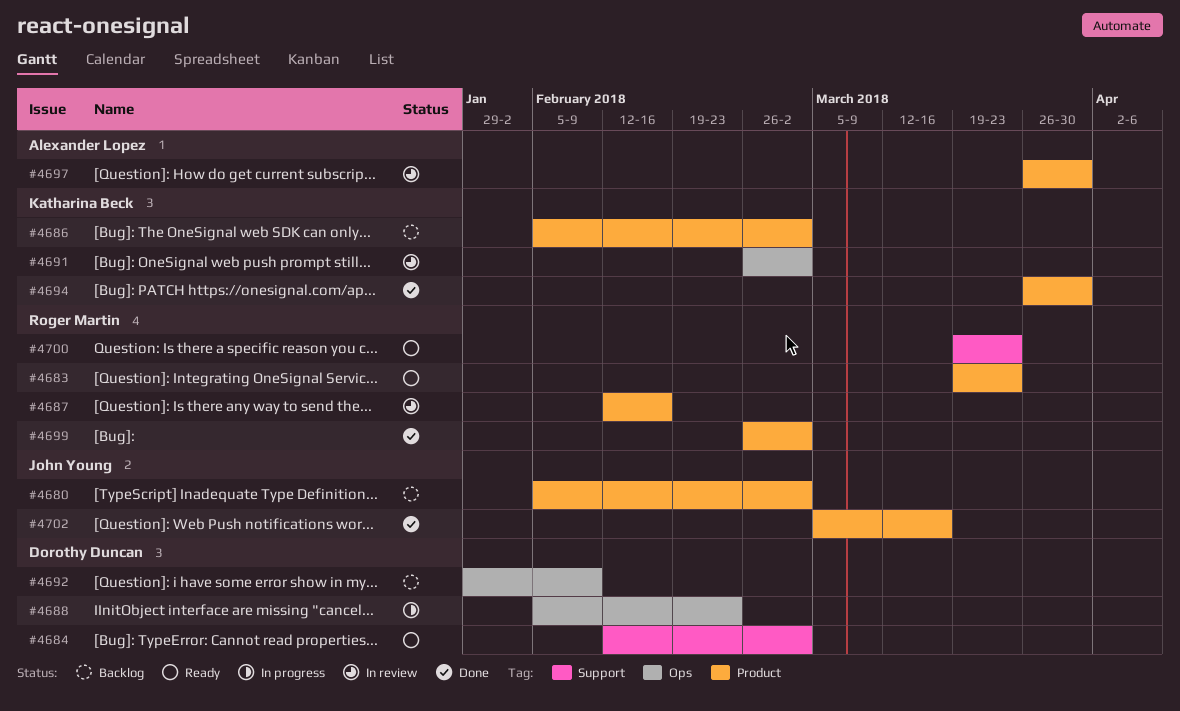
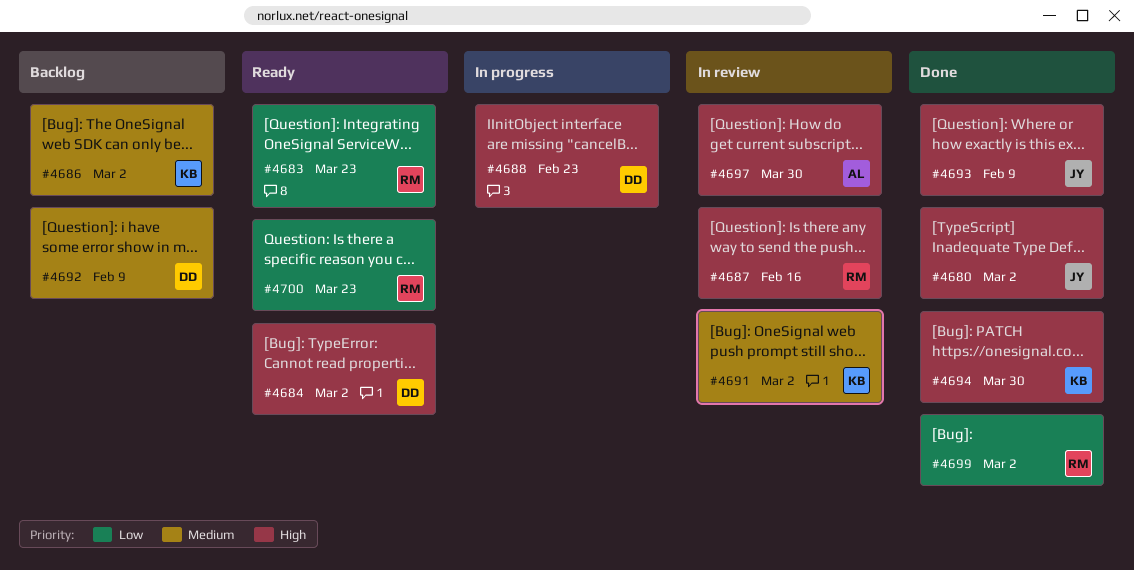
#4680, status: Backlog -> Done
#4693: none -> present
#4702: present -> none

